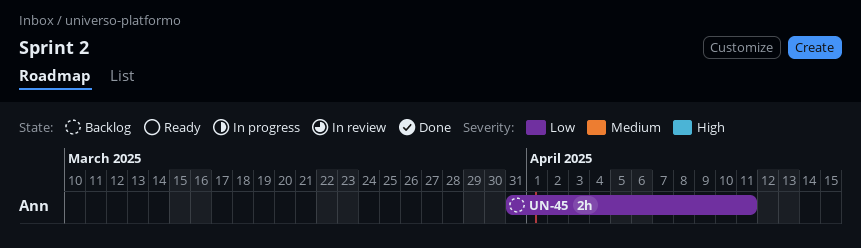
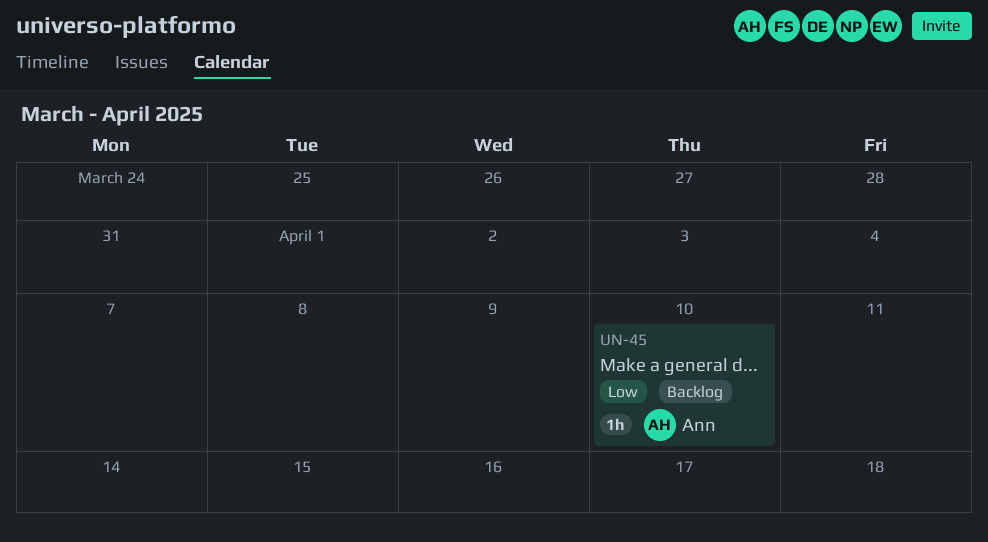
UN-45, estimate: 2h -> 1h
UN-45, due: Apr 11 -> Apr 10

